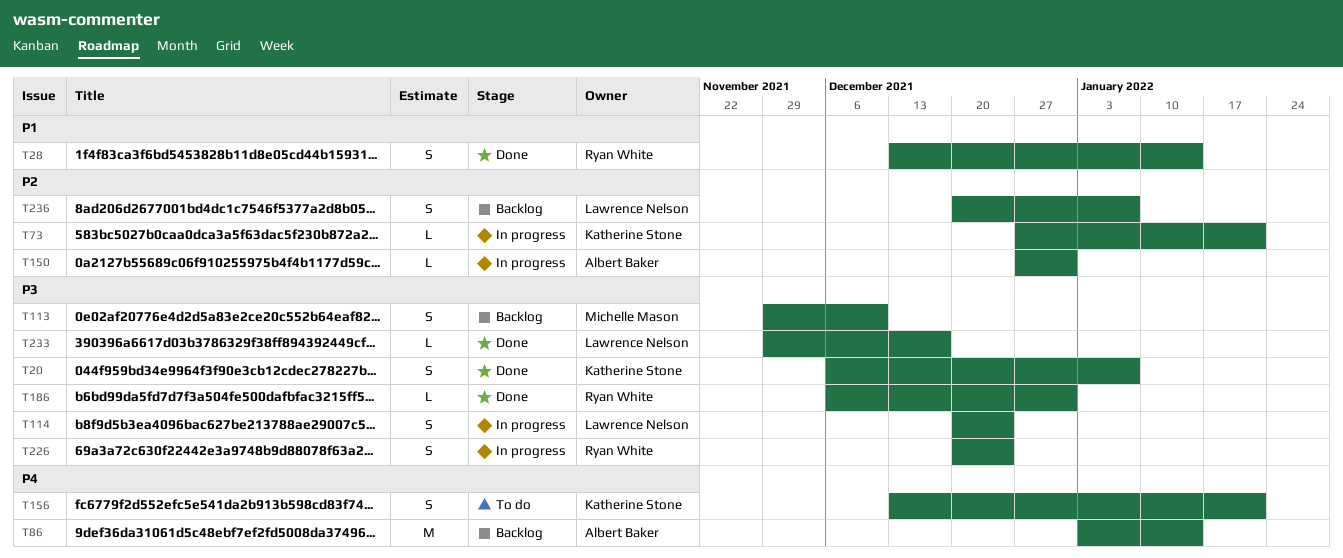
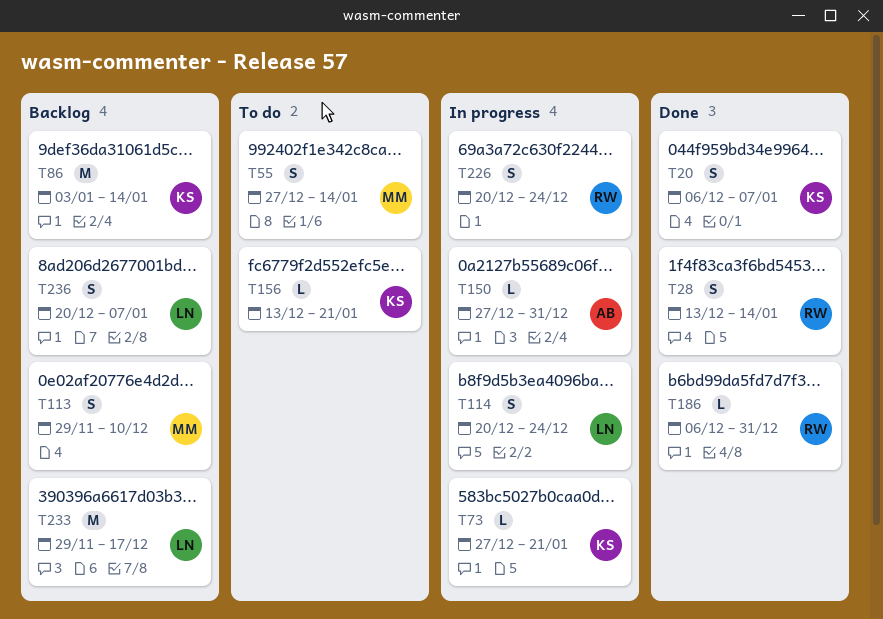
T55: none -> present
T86, owner: Albert Baker -> Katherine Stone
T156, estimate: S -> L
T233, status: Done -> Backlog
T233, estimate: L -> M

